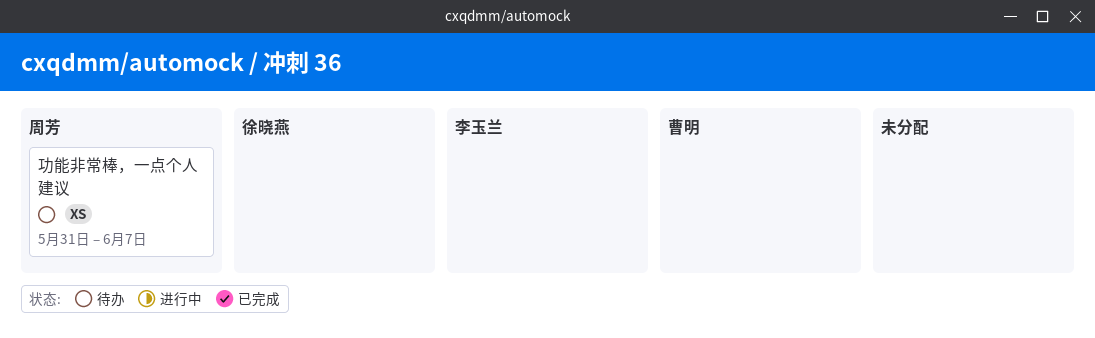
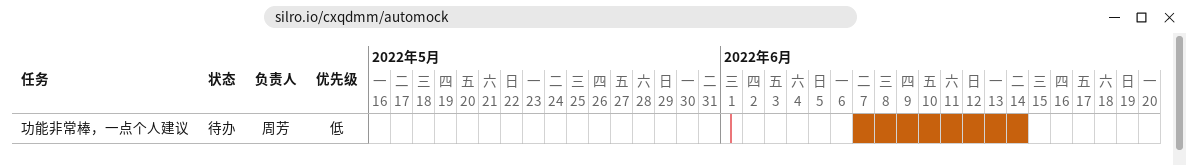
功能非常棒，一点个人建议, start: May 31 -> Jun 7
功能非常棒，一点个人建议, due: Jun 7 -> Jun 14

